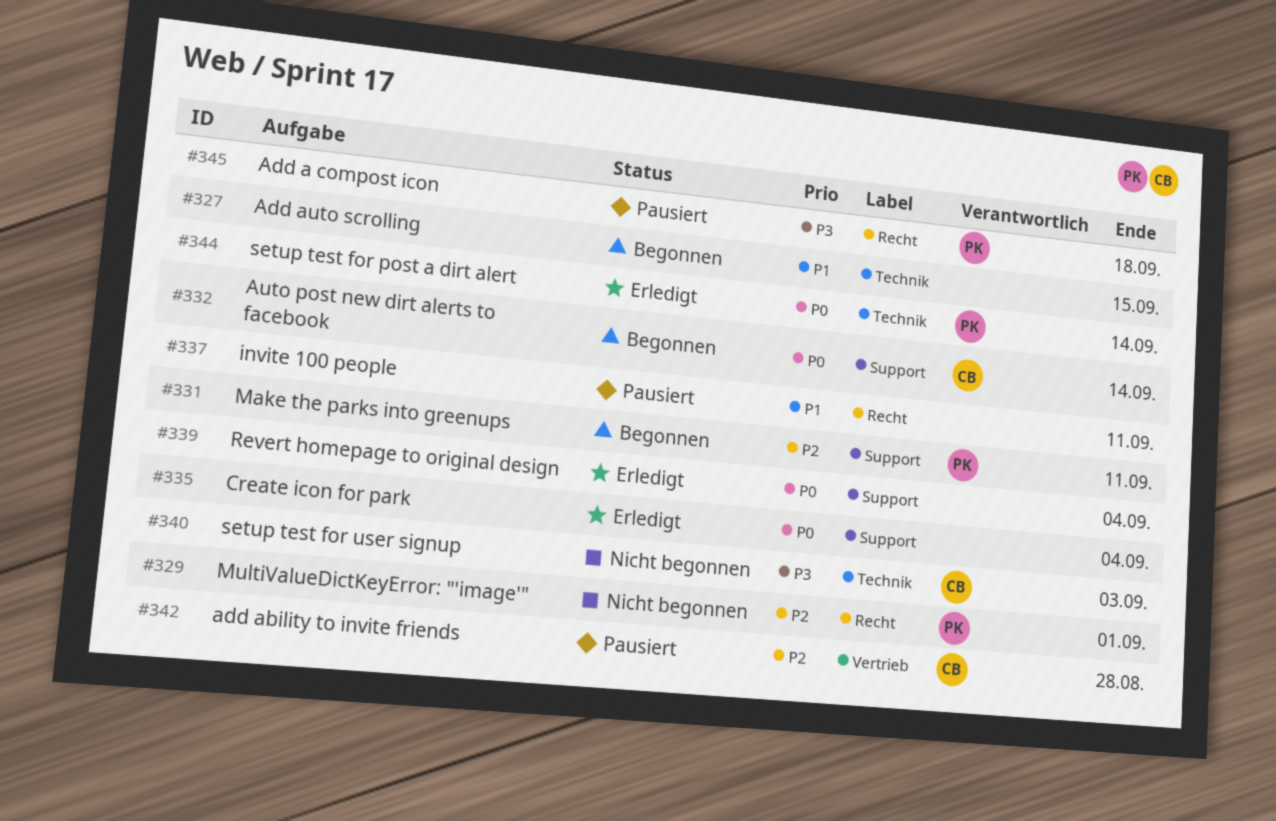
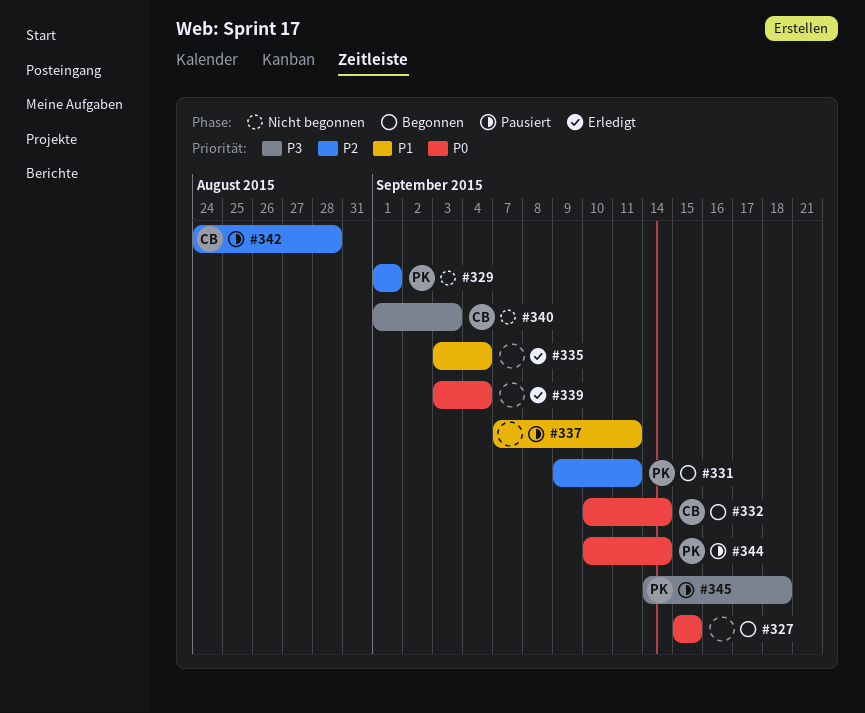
#327, priority: P1 -> P0
#335, priority: P0 -> P1
#344, status: Erledigt -> Pausiert

